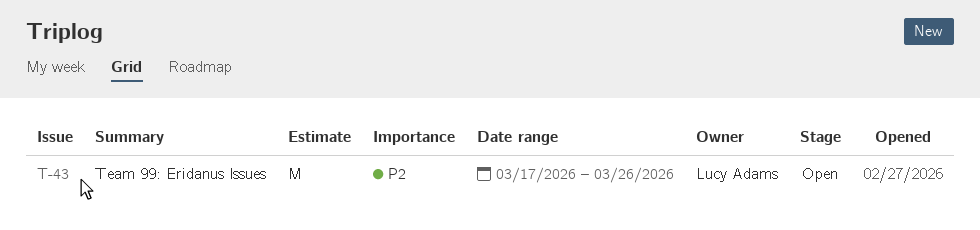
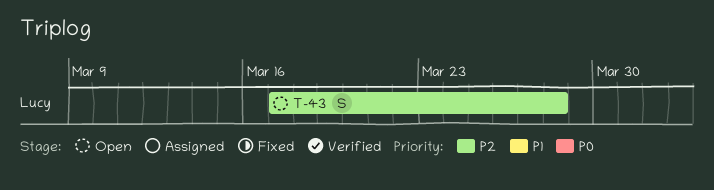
T-43, estimate: M -> S
T-43, due: Mar 26 -> Mar 28

